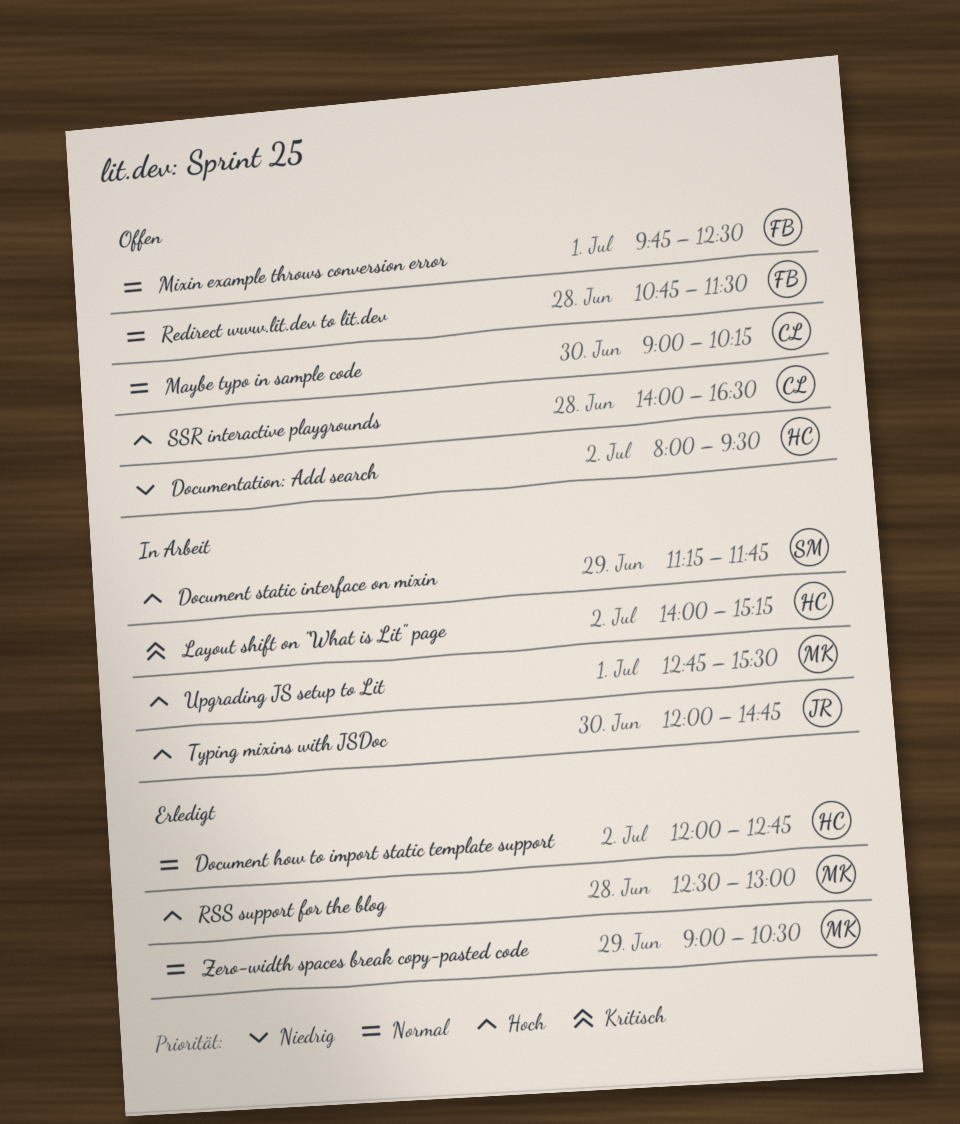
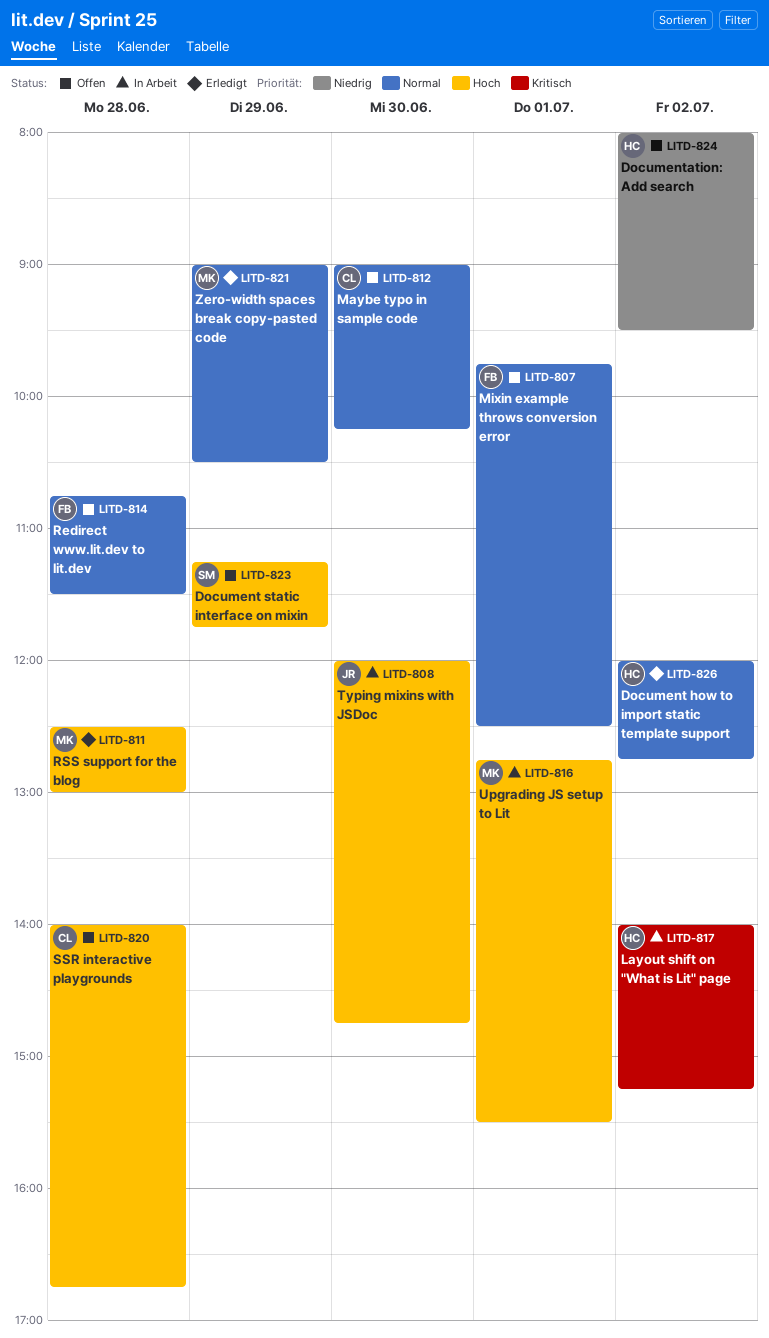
Document static interface on mixin, status: In Arbeit -> Offen
SSR interactive playgrounds, ends: 16:30 -> 16:45

